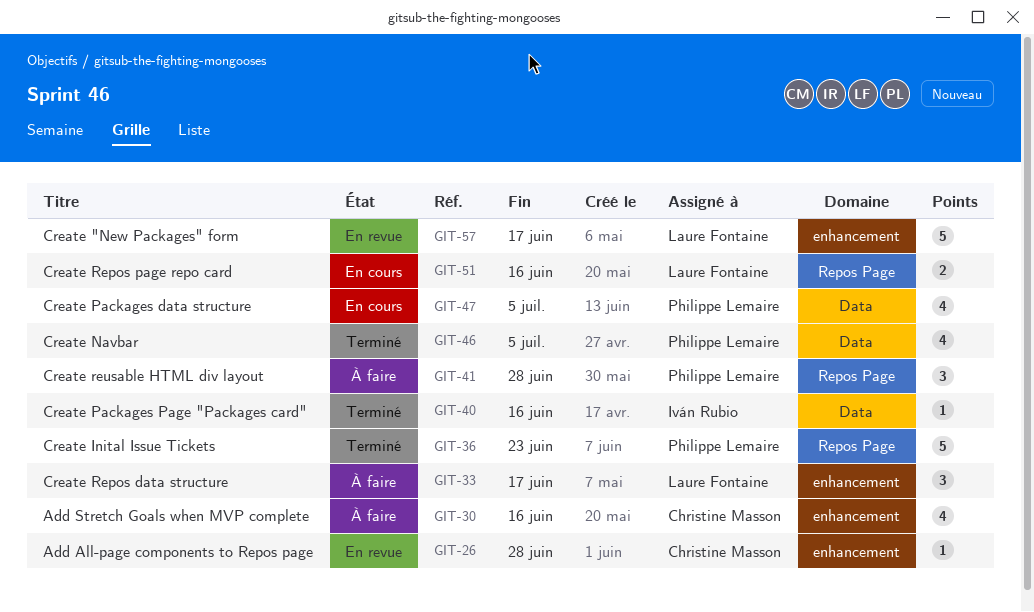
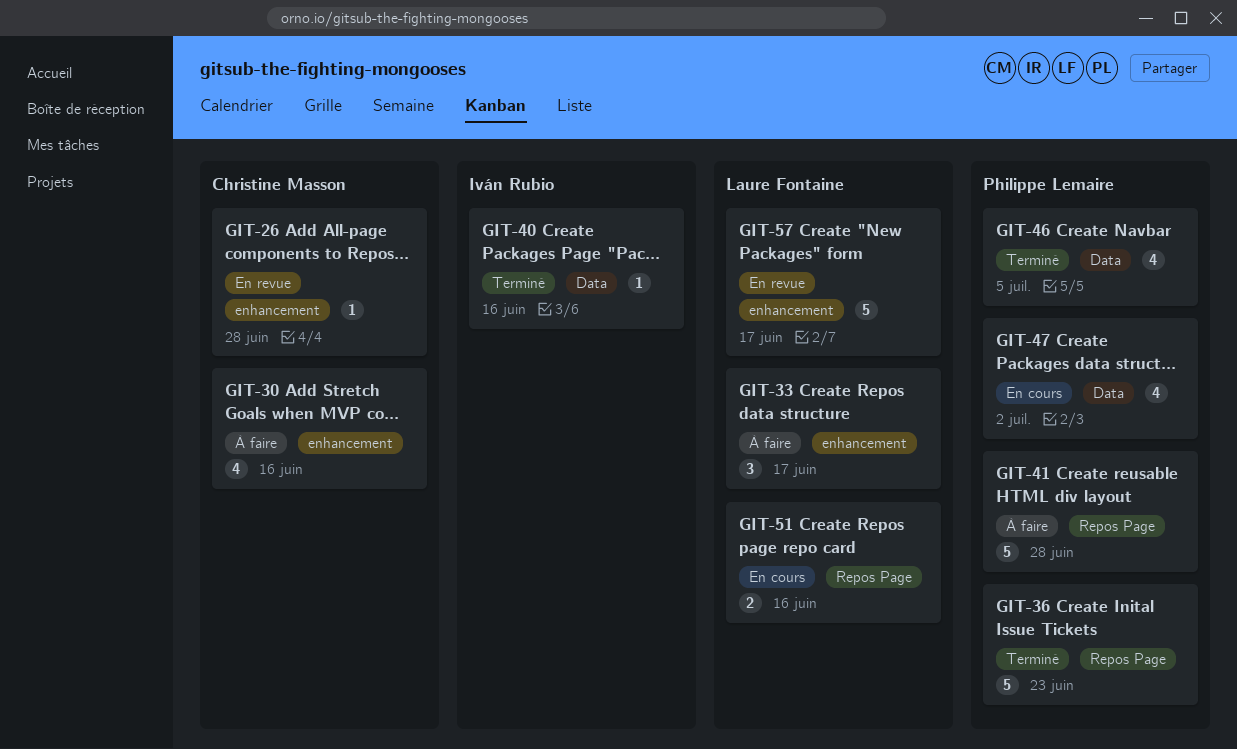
GIT-41, estimate: 3 -> 5
GIT-47, due: Jul 5 -> Jul 2

